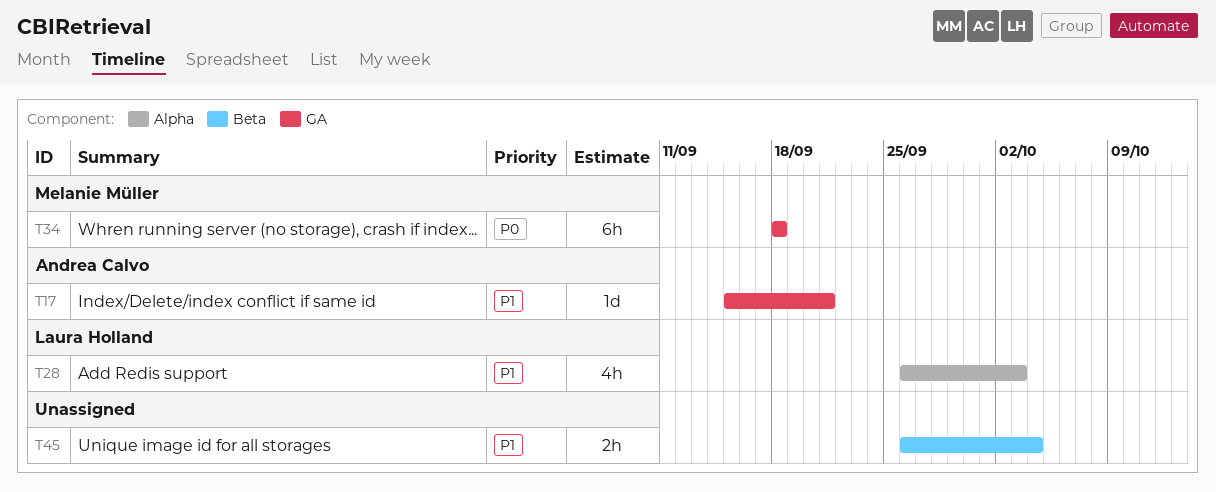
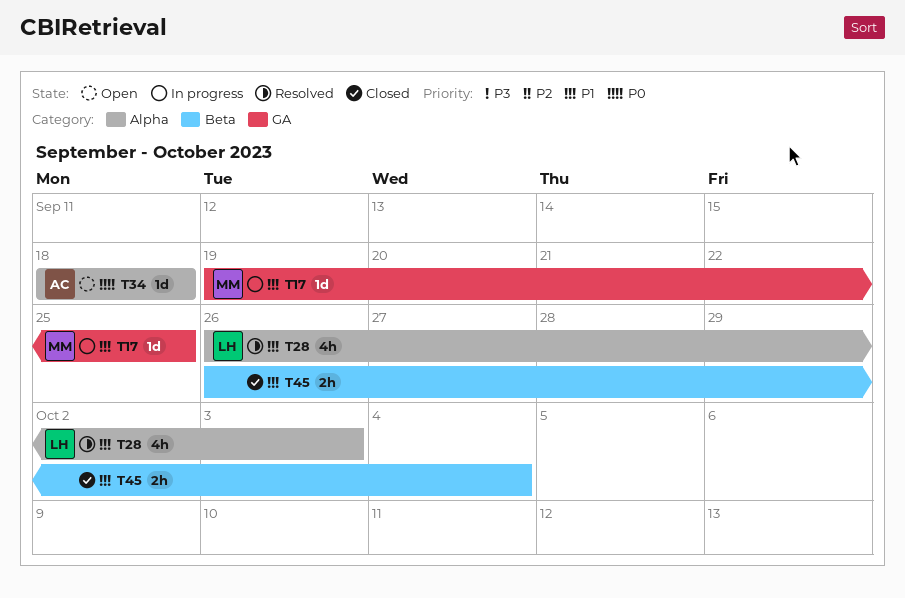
T17, owner: Andrea Calvo -> Melanie Müller
T17, start: Sep 15 -> Sep 19
T17, due: Sep 21 -> Sep 25
T34, owner: Melanie Müller -> Andrea Calvo
T34, label: GA -> Alpha
T34, estimate: 6h -> 1d

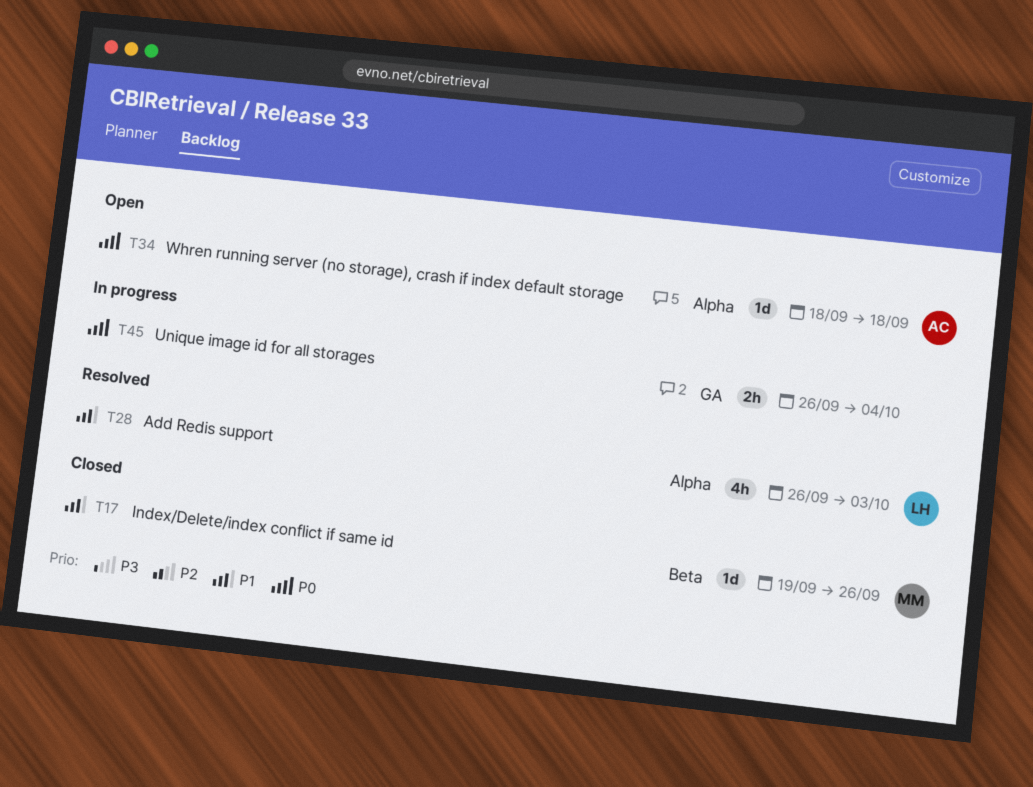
T17, status: In progress -> Closed
T17, label: GA -> Beta
T17, due: Sep 25 -> Sep 26
T45, status: Closed -> In progress
T45, priority: P1 -> P0
T45, label: Beta -> GA

